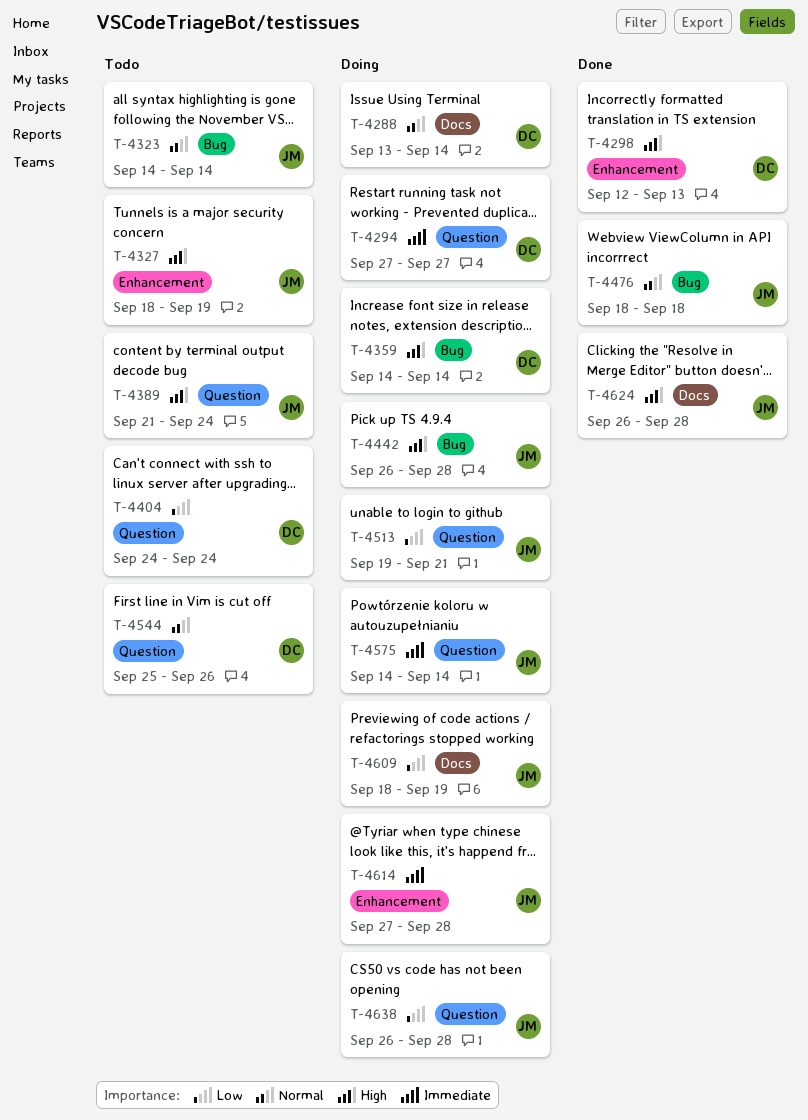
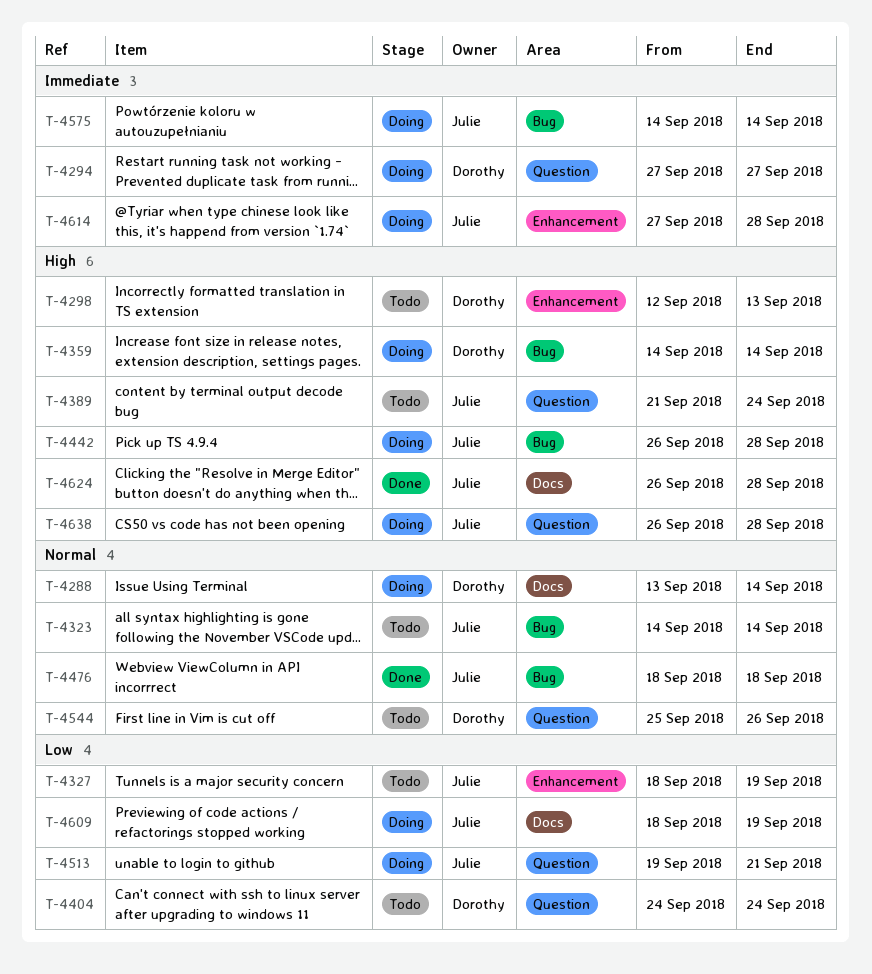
T-4298, status: Done -> Todo
T-4327, priority: High -> Low
T-4575, label: Question -> Bug
T-4638, priority: Low -> High

